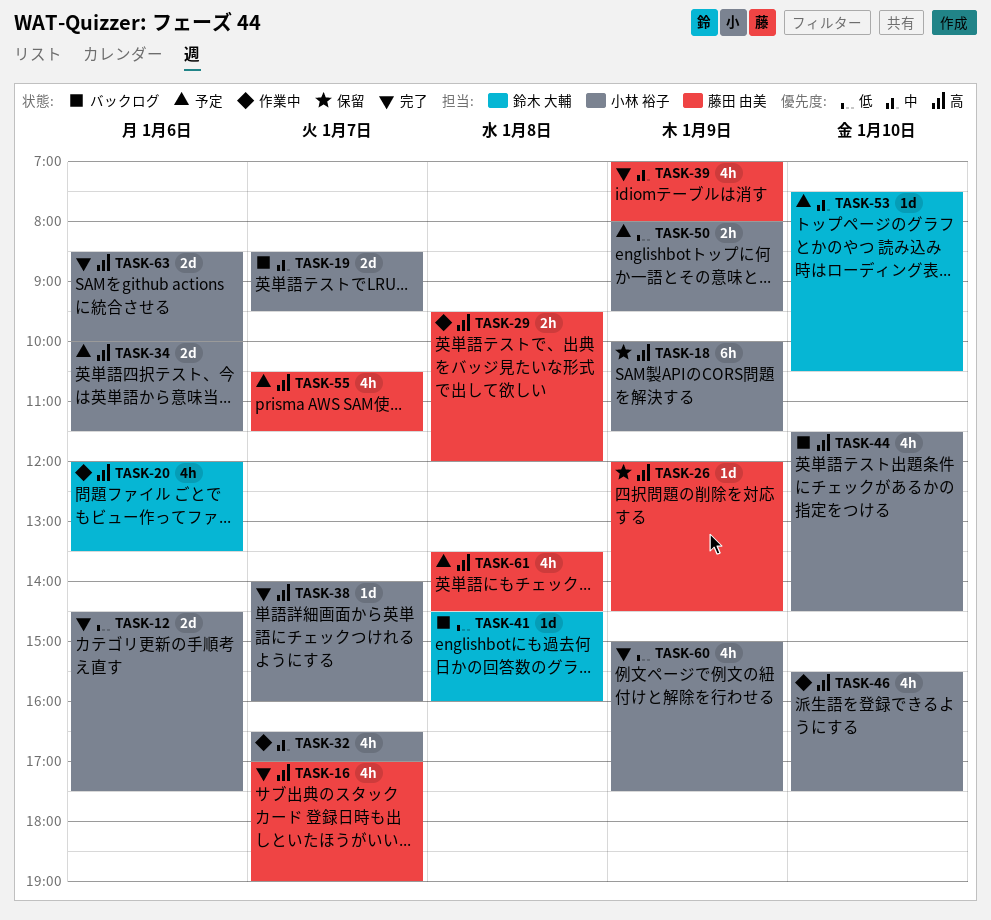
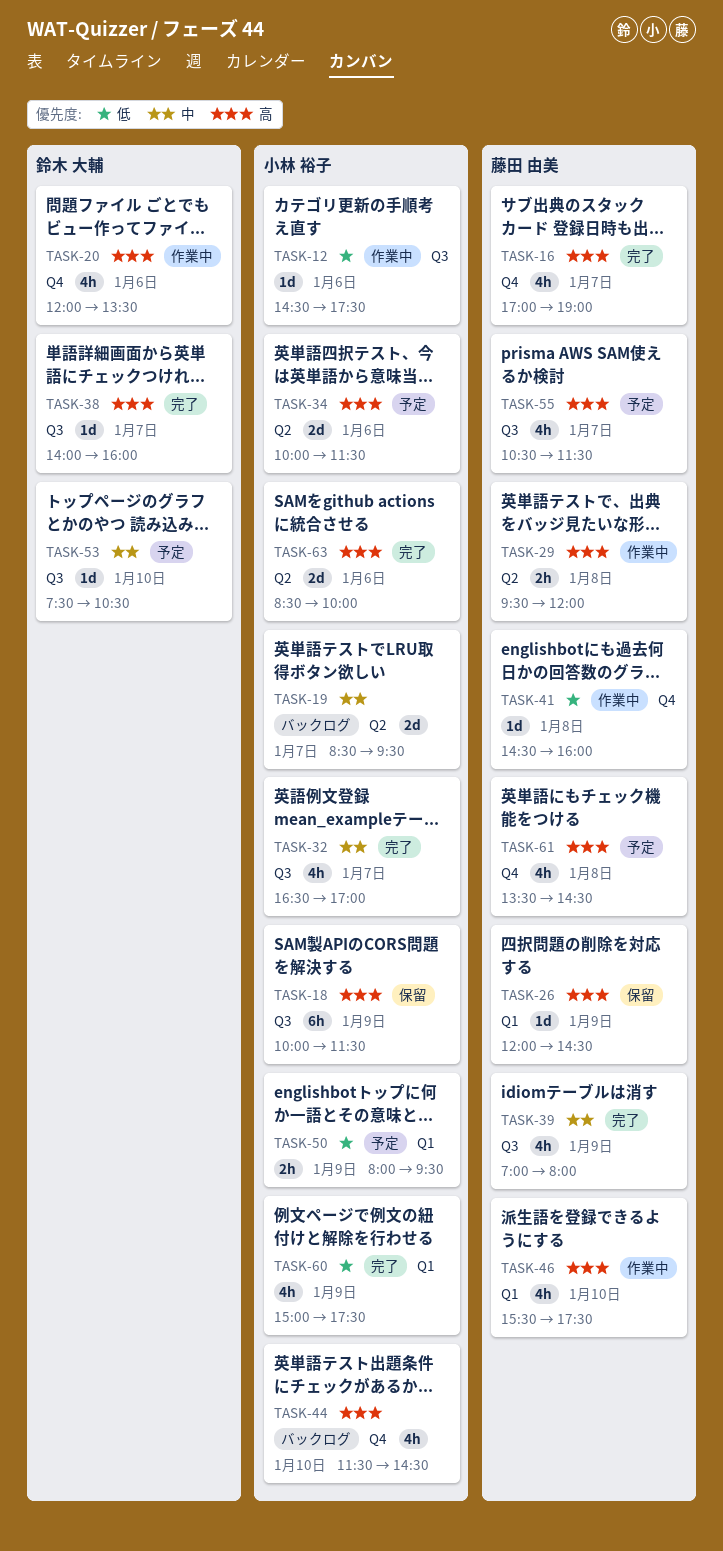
TASK-12, status: 完了 -> 作業中
TASK-12, estimate: 2d -> 1d
TASK-32, status: 作業中 -> 完了
TASK-38, owner: 小林 裕子 -> 鈴木 大輔
TASK-41, status: バックログ -> 作業中
TASK-41, owner: 鈴木 大輔 -> 藤田 由美
TASK-46, owner: 小林 裕子 -> 藤田 由美

